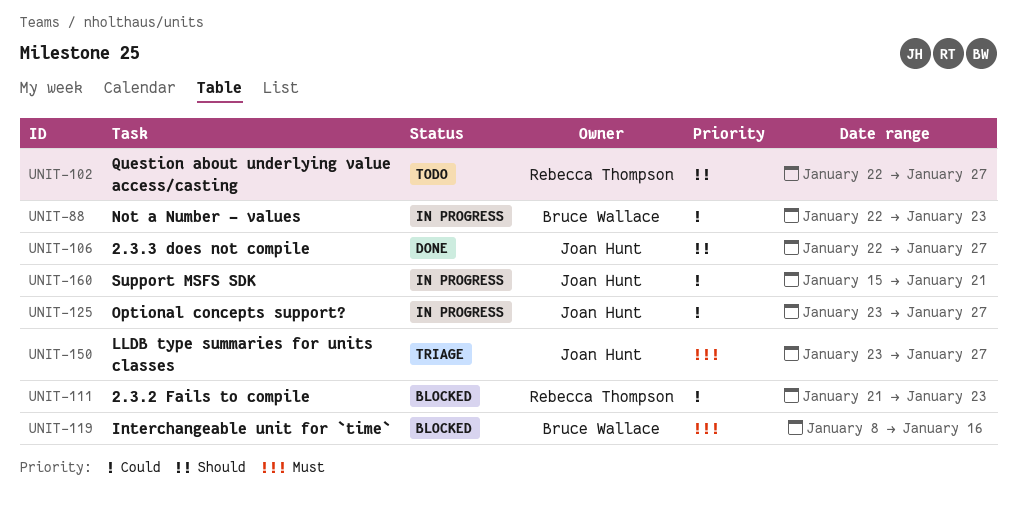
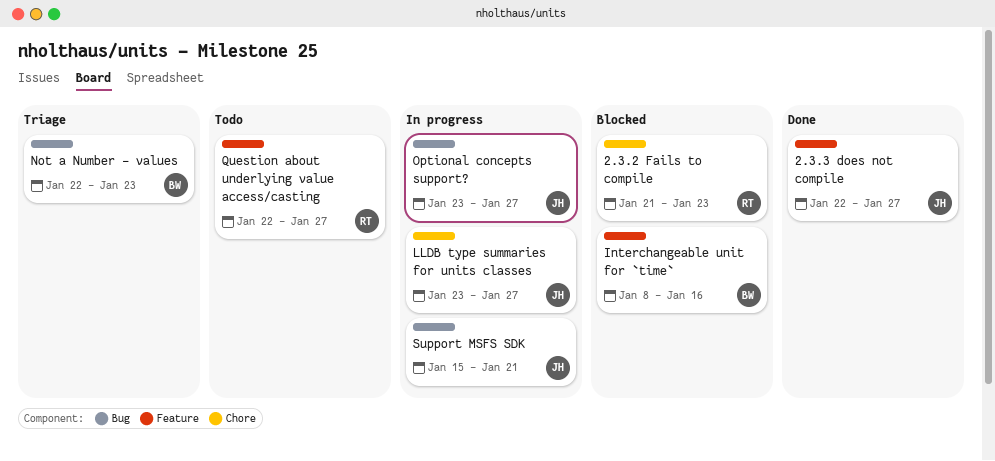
LLDB type summaries for units classes, status: Triage -> In progress
Not a Number - values, status: In progress -> Triage

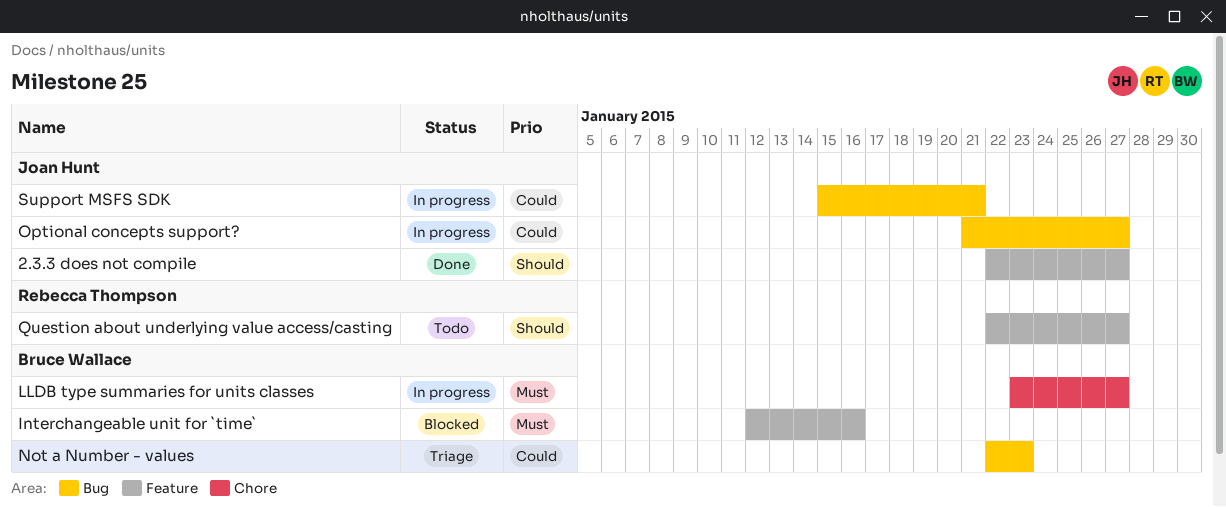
2.3.2 Fails to compile: present -> none
Interchangeable unit for `time`, start: Jan 8 -> Jan 12
LLDB type summaries for units classes, owner: Joan Hunt -> Bruce Wallace
Optional concepts support?, start: Jan 23 -> Jan 21

